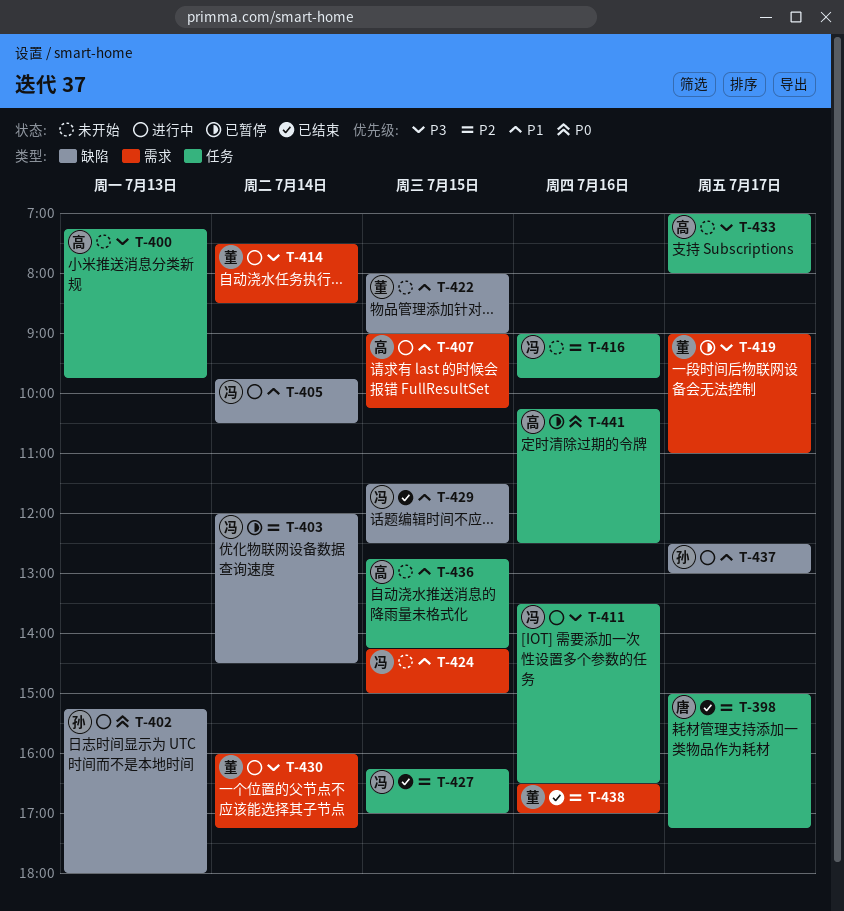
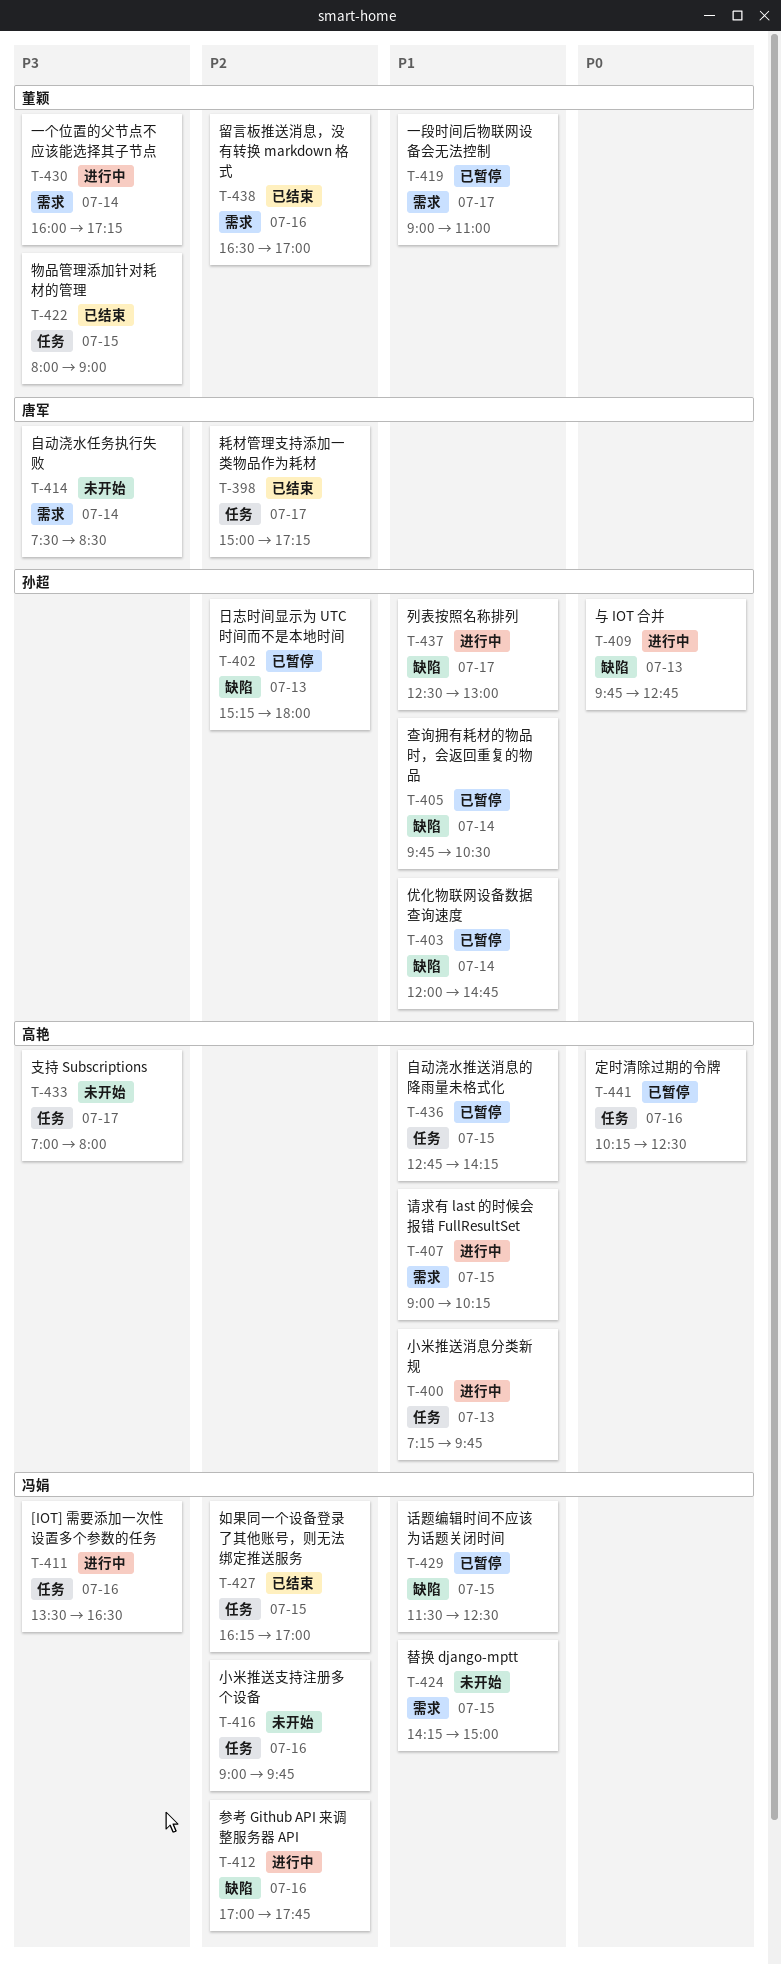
T-400, status: 未开始 -> 进行中
T-400, priority: P3 -> P1
T-402, status: 进行中 -> 已暂停
T-402, priority: P0 -> P2
T-403, owner: 冯娟 -> 孙超
T-403, priority: P2 -> P1
T-403, ends: 14:30 -> 14:45
T-405, status: 进行中 -> 已暂停
T-405, owner: 冯娟 -> 孙超
T-409: none -> present
T-412: none -> present
T-414, status: 进行中 -> 未开始
T-414, owner: 董颖 -> 唐军
T-419, priority: P3 -> P1
T-422, status: 未开始 -> 已结束
T-422, priority: P1 -> P3
T-422, label: 缺陷 -> 任务
T-429, status: 已结束 -> 已暂停
T-436, status: 未开始 -> 已暂停

